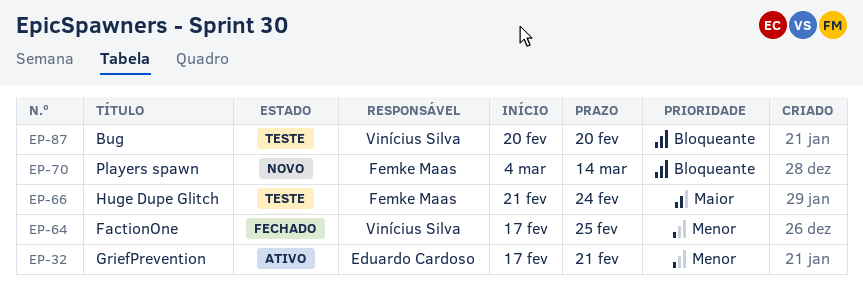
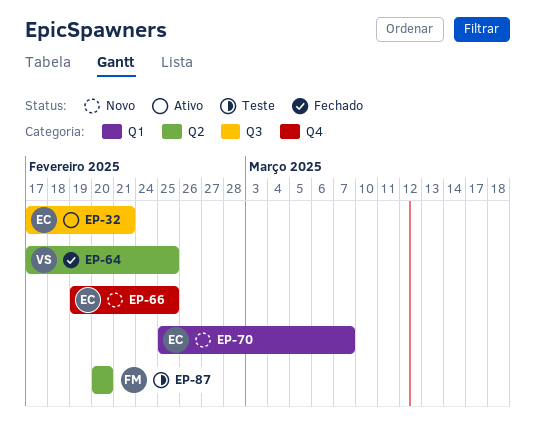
EP-66, status: Teste -> Novo
EP-66, owner: Femke Maas -> Eduardo Cardoso
EP-66, start: Feb 21 -> Feb 19
EP-66, due: Feb 24 -> Feb 25
EP-70, owner: Femke Maas -> Eduardo Cardoso
EP-70, start: Mar 4 -> Feb 25
EP-70, due: Mar 14 -> Mar 7
EP-87, owner: Vinícius Silva -> Femke Maas

